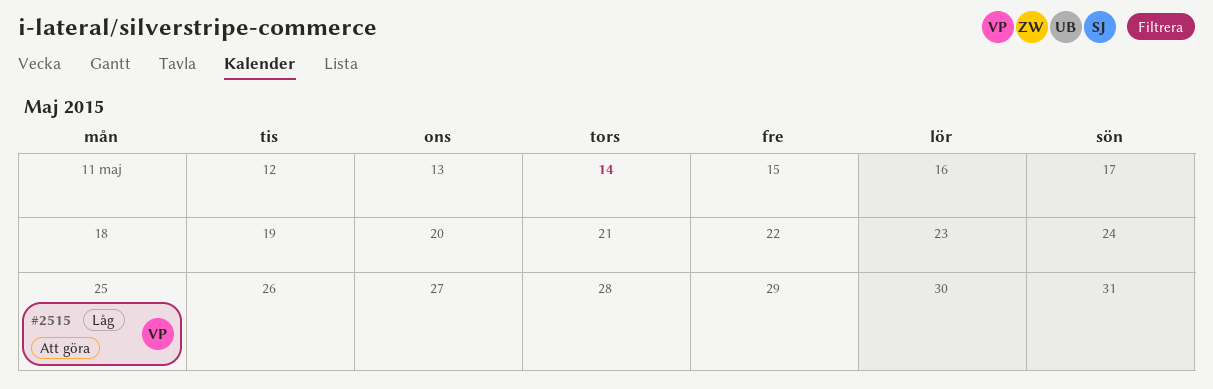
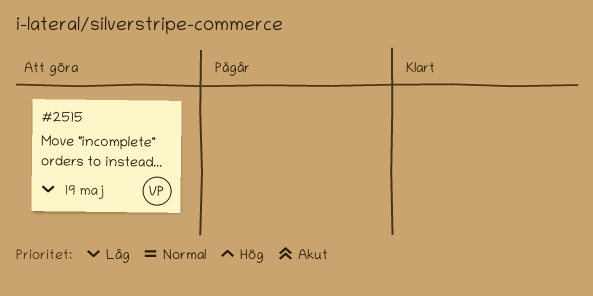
#2515, due: May 25 -> May 19

